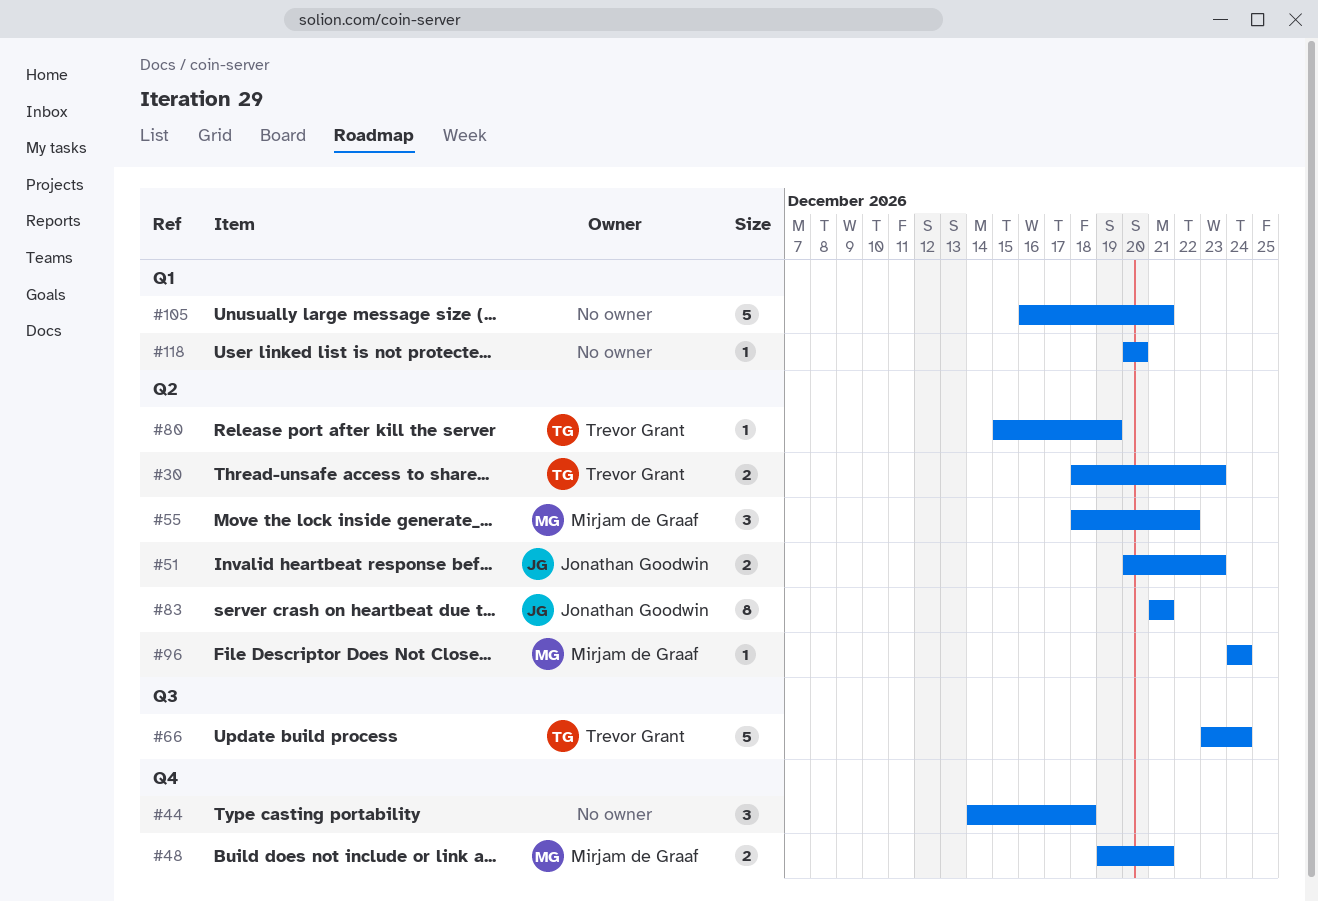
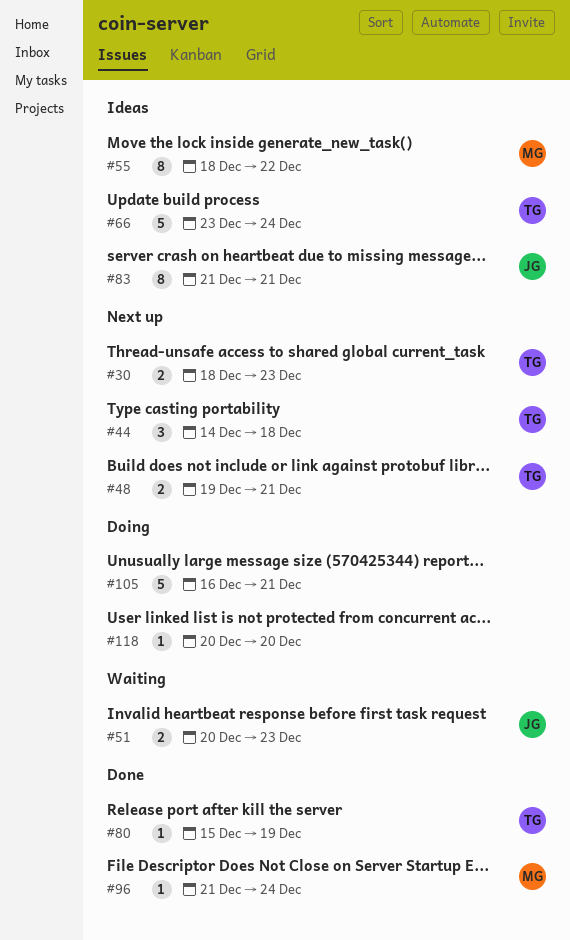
#44, owner: none -> Trevor Grant
#48, owner: Mirjam de Graaf -> Trevor Grant
#55, estimate: 3 -> 8
#96, start: Dec 24 -> Dec 21

